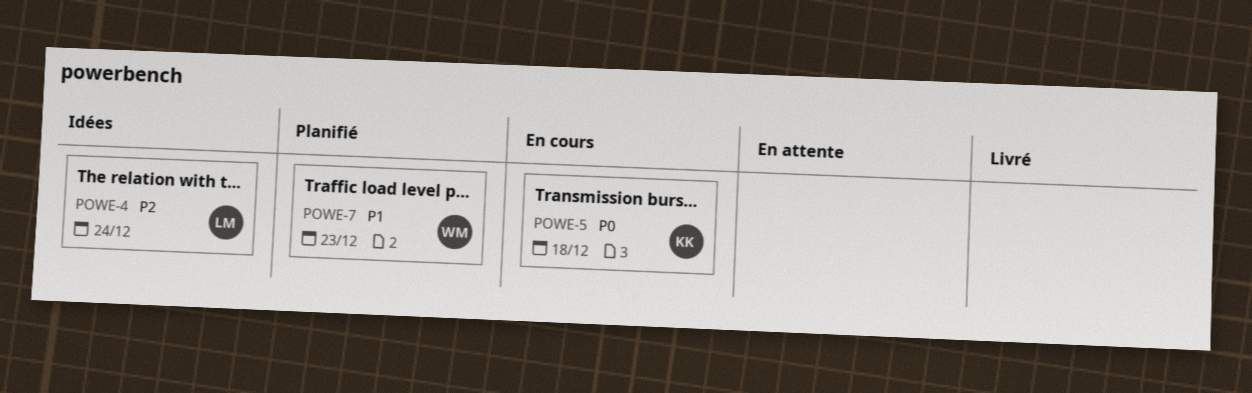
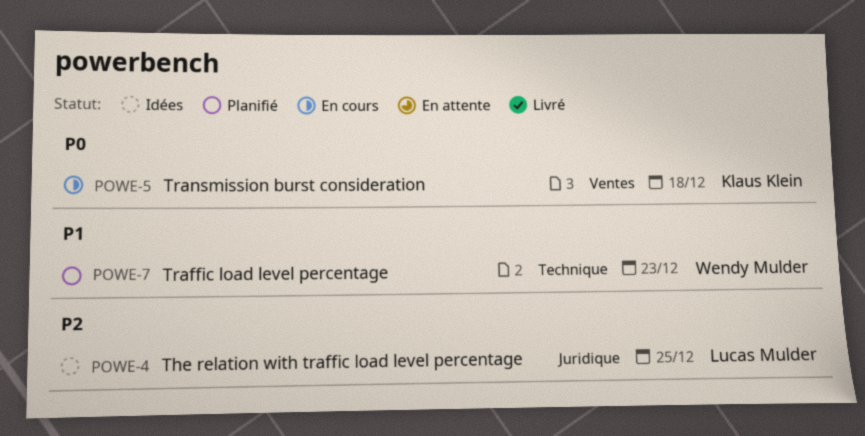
POWE-4, due: Dec 24 -> Dec 25

